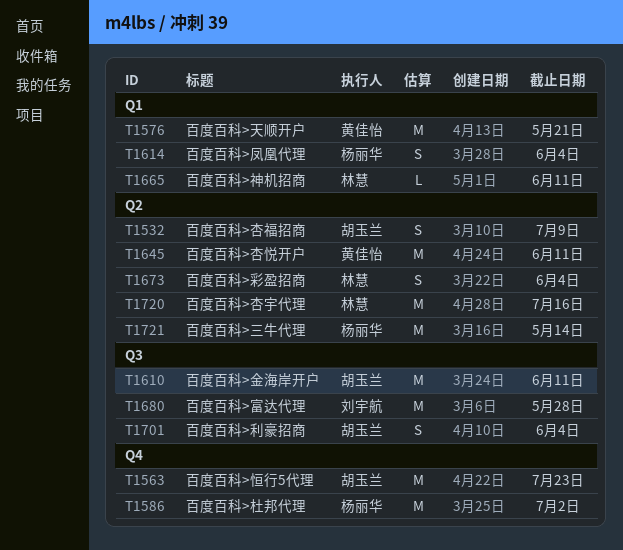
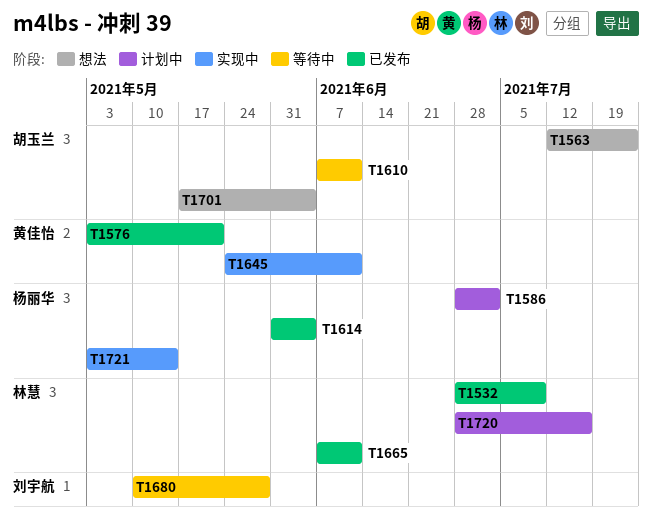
T1532, owner: 胡玉兰 -> 林慧
T1673: present -> none

